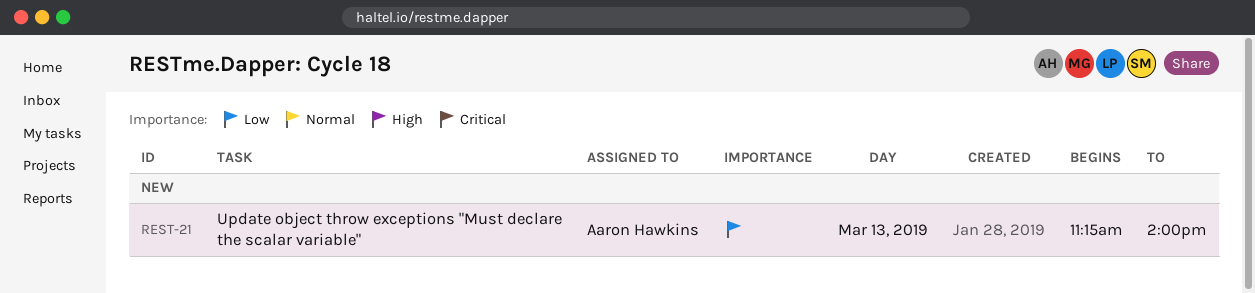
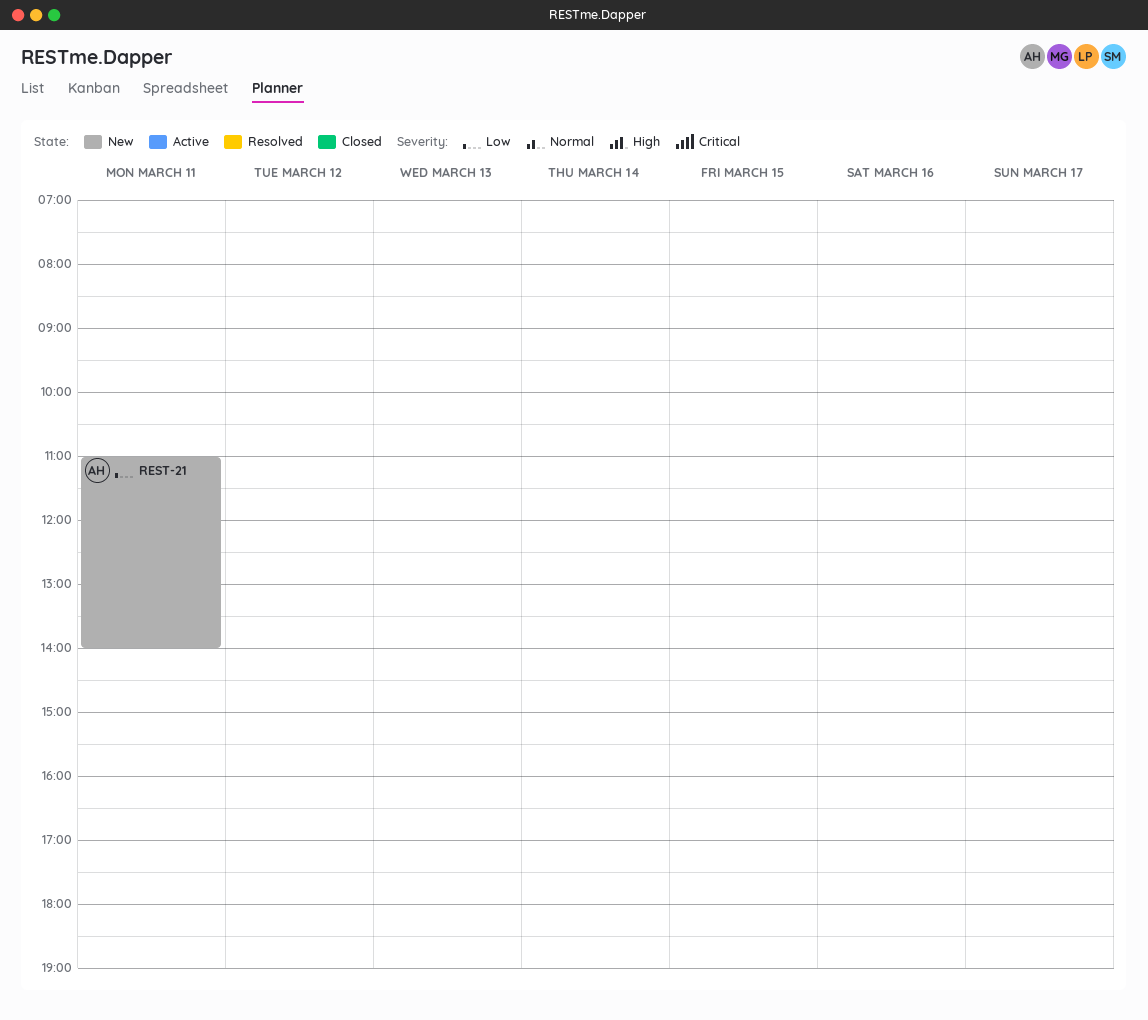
REST-21, day: Mar 13 -> Mar 11
REST-21, begins: 11:15 -> 11:00

